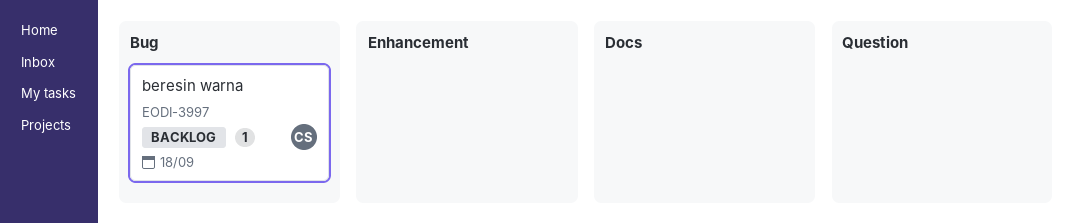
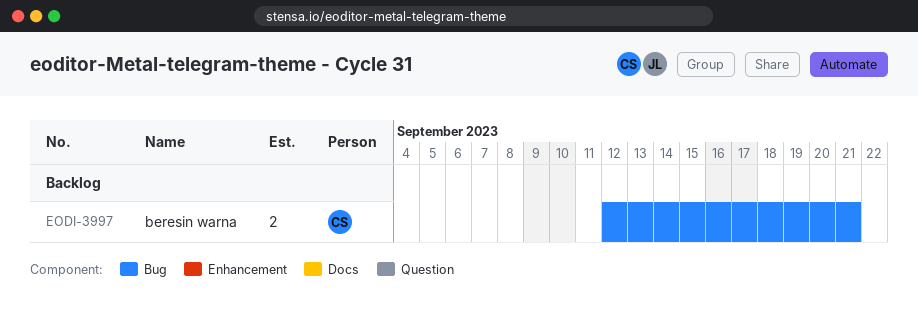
EODI-3997, estimate: 1 -> 2
EODI-3997, due: Sep 18 -> Sep 21

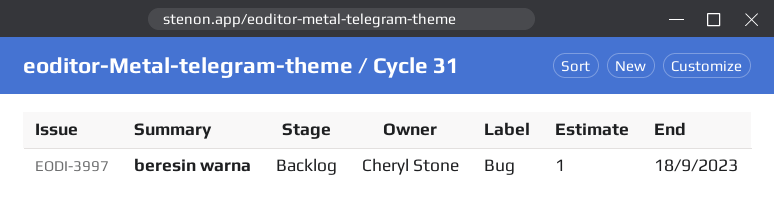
EODI-3997, estimate: 2 -> 1
EODI-3997, due: Sep 21 -> Sep 18

